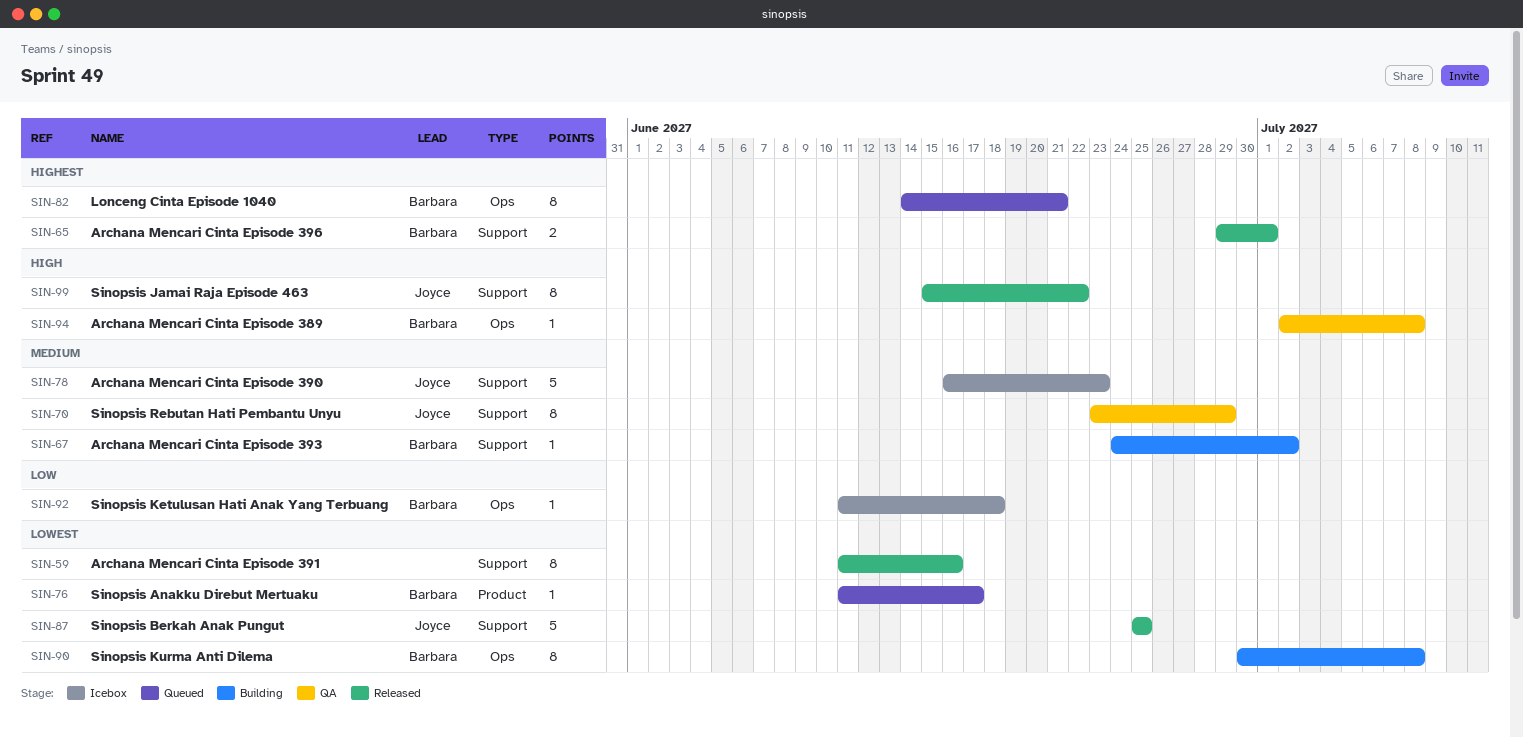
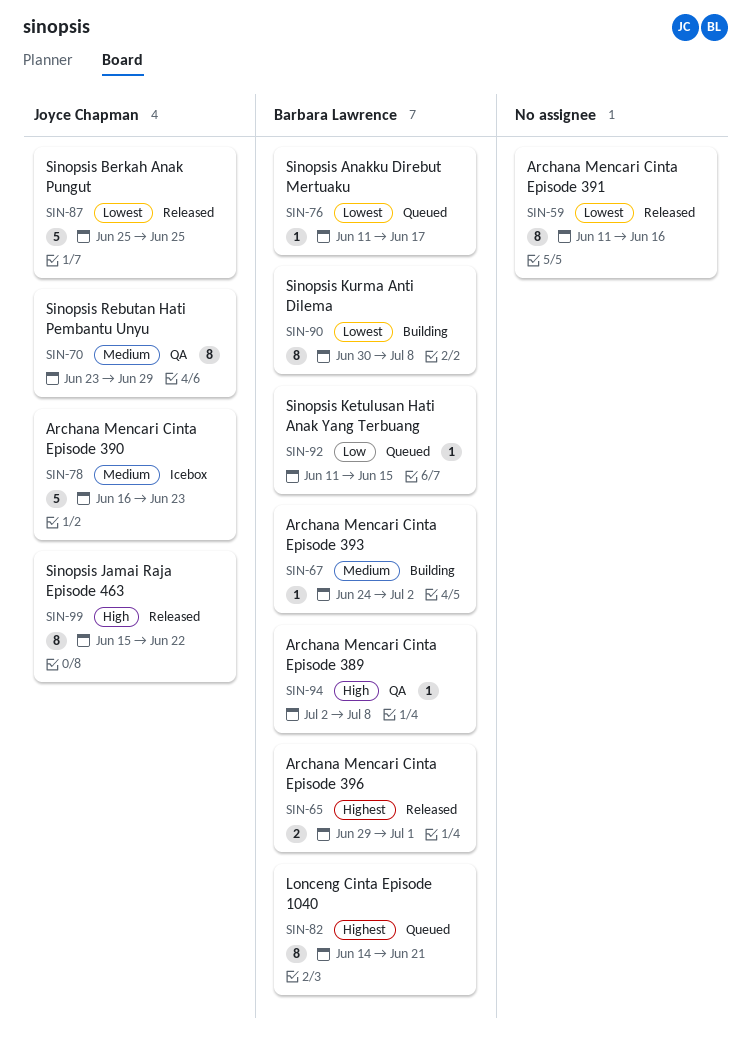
SIN-92, status: Icebox -> Queued
SIN-92, due: Jun 18 -> Jun 15

